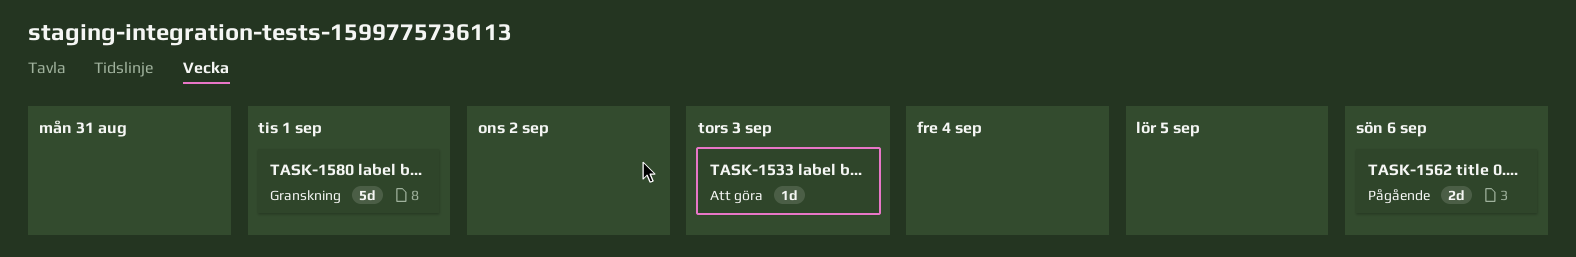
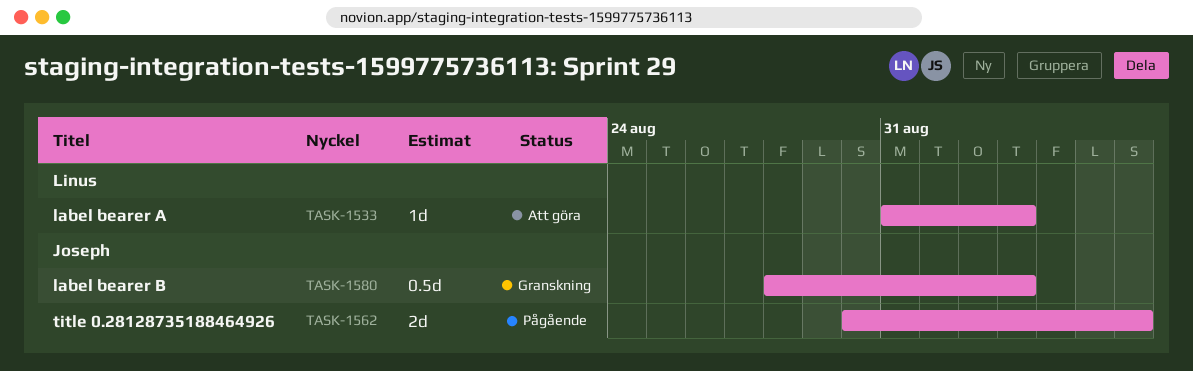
TASK-1580, estimate: 5d -> 0.5d
TASK-1580, due: Sep 1 -> Sep 3

